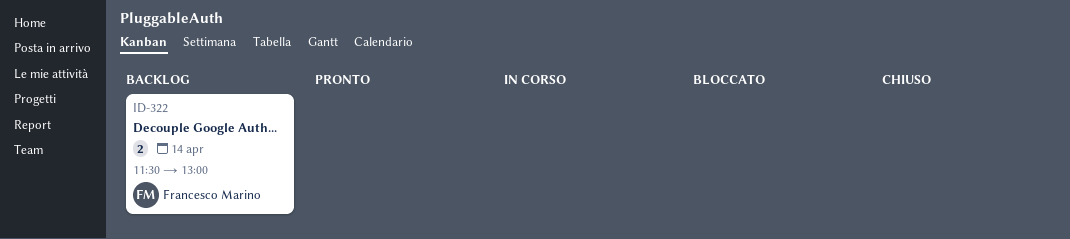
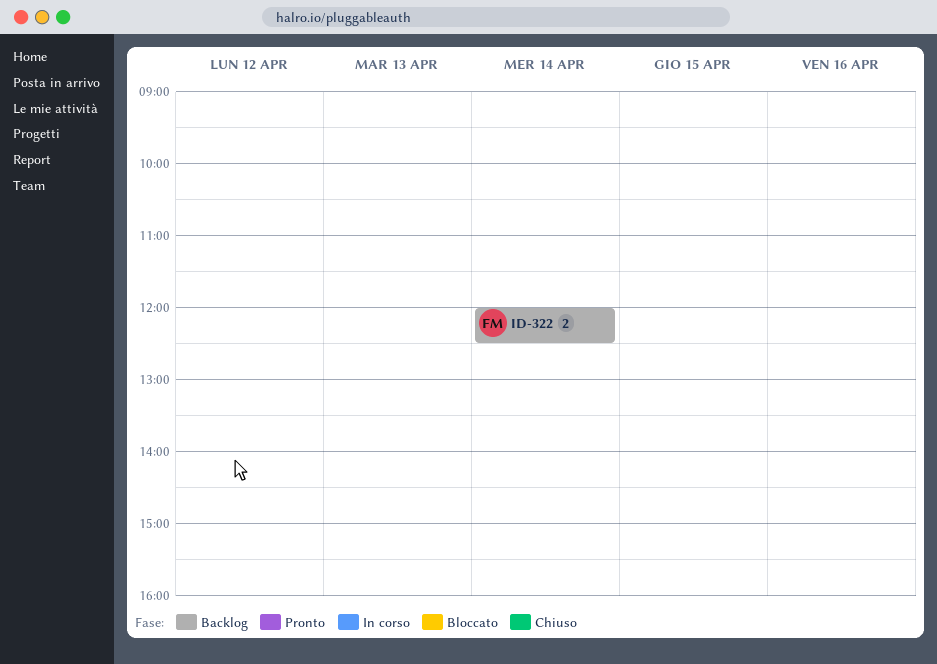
ID-322, begins: 11:30 -> 12:00
ID-322, ends: 13:00 -> 12:30

